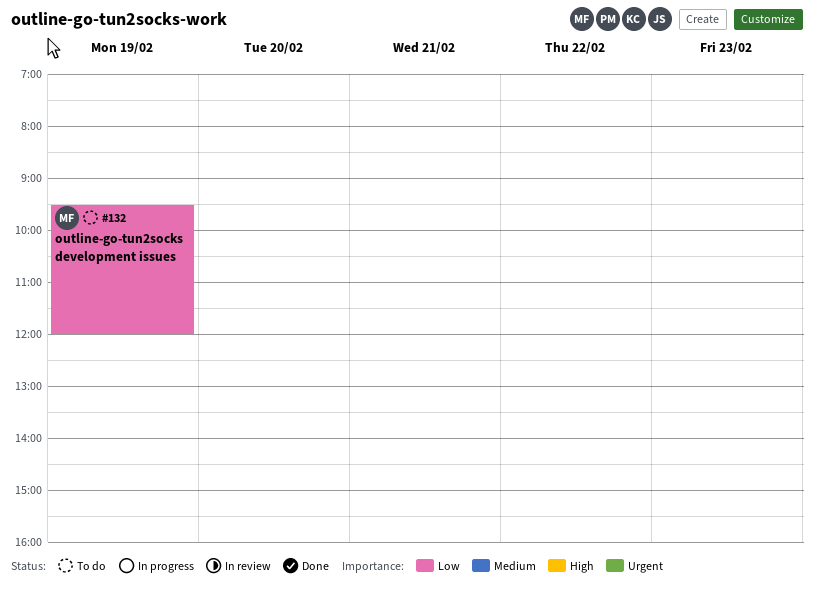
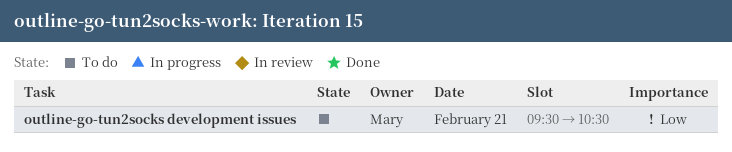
outline-go-tun2socks development issues, day: Feb 19 -> Feb 21
outline-go-tun2socks development issues, ends: 12:00 -> 10:30

